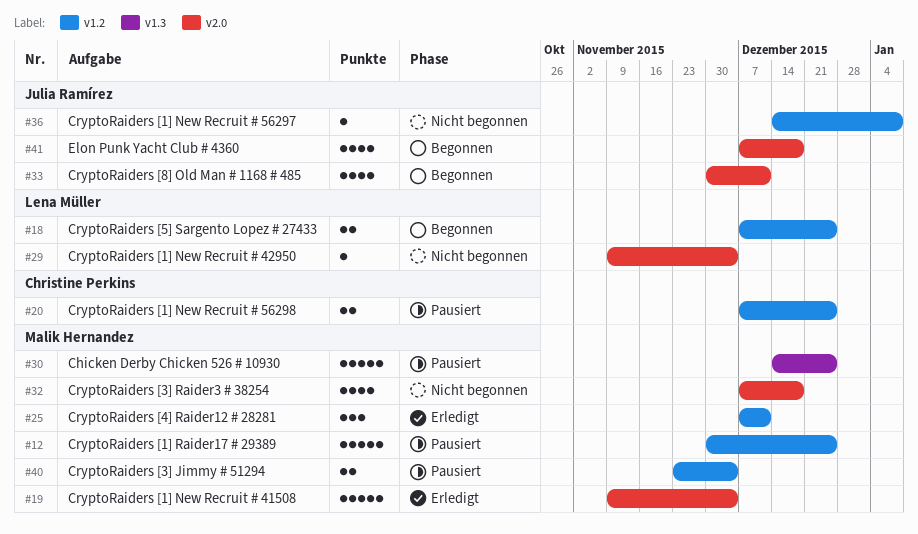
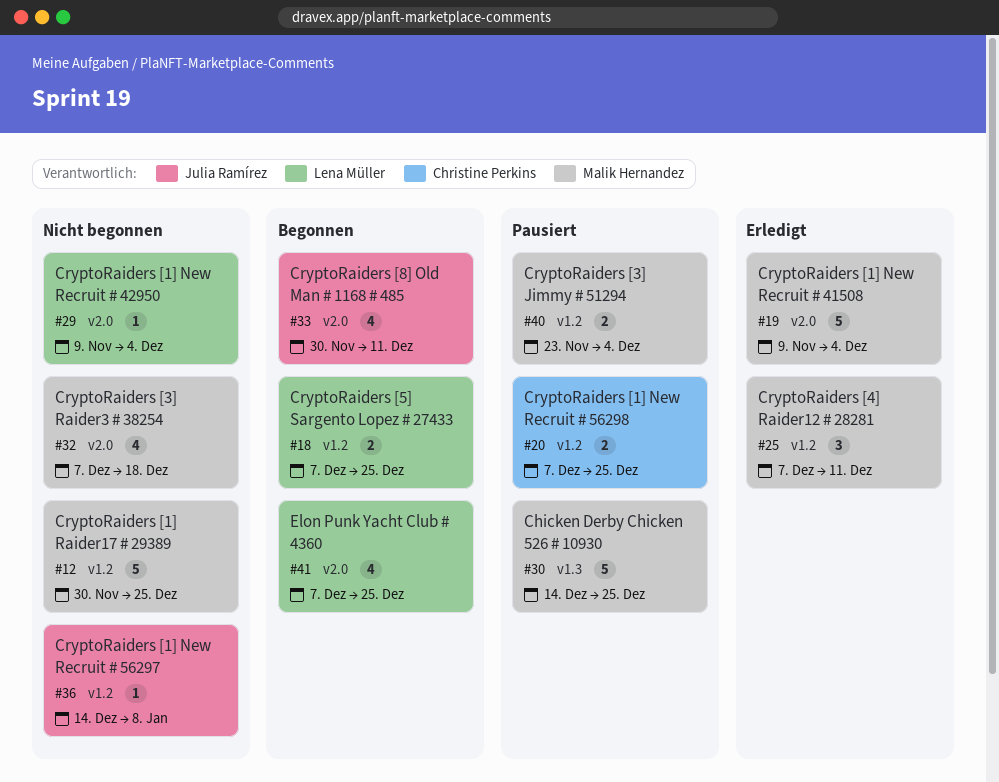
#12, status: Pausiert -> Nicht begonnen
#41, owner: Julia Ramírez -> Lena Müller
#41, due: Dec 18 -> Dec 25

